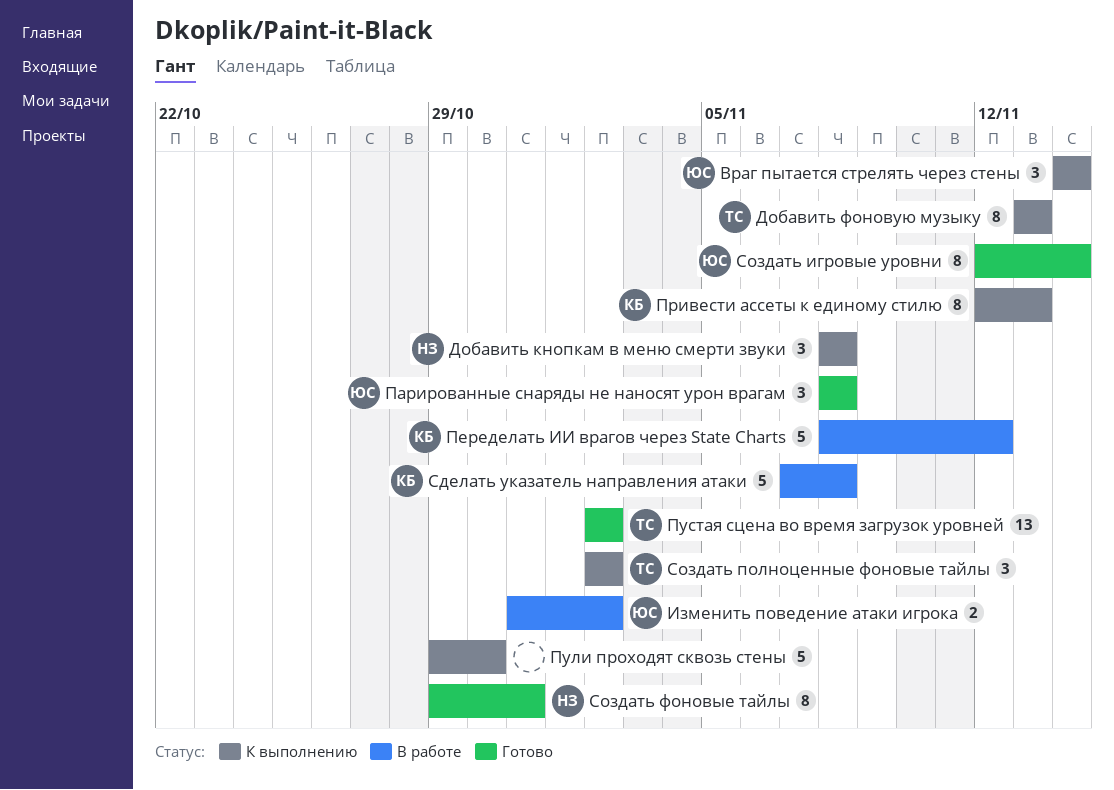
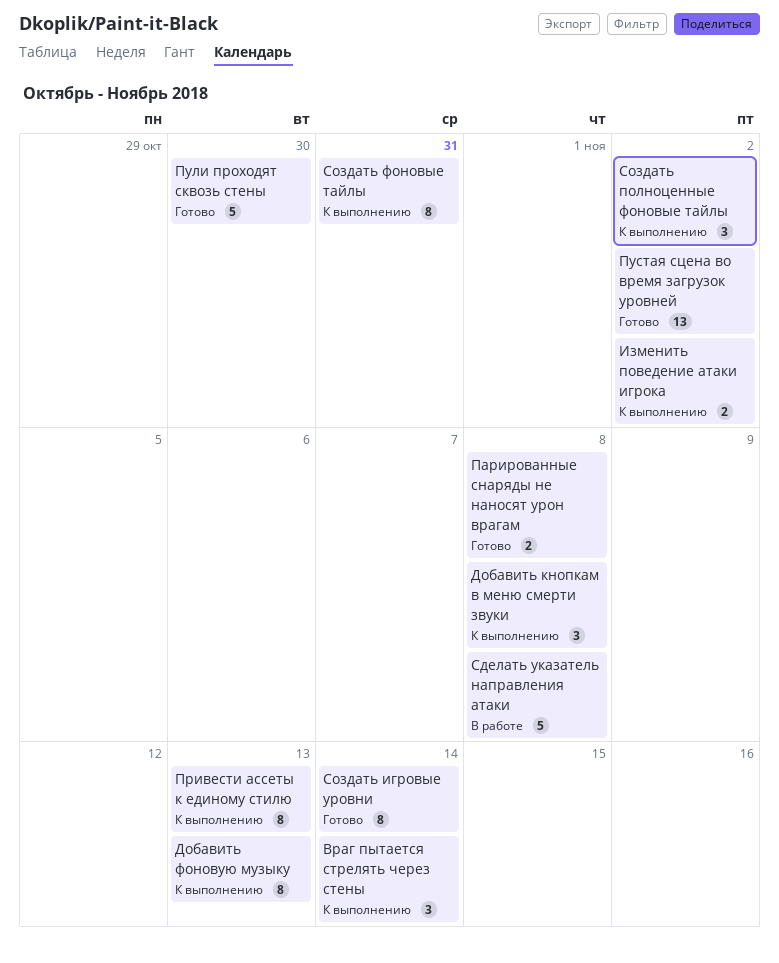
Изменить поведение атаки игрока, status: В работе -> К выполнению
Парированные снаряды не наносят урон врагам, estimate: 3 -> 2
Переделать ИИ врагов через State Charts: present -> none
Пули проходят сквозь стены, status: К выполнению -> Готово
Создать фоновые тайлы, status: Готово -> К выполнению

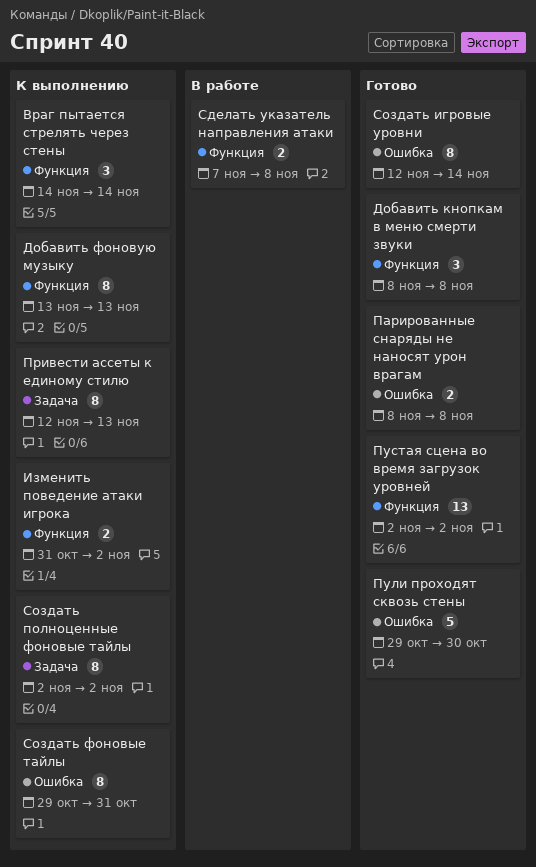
Добавить кнопкам в меню смерти звуки, status: К выполнению -> Готово
Сделать указатель направления атаки, estimate: 5 -> 2
Создать полноценные фоновые тайлы, estimate: 3 -> 8

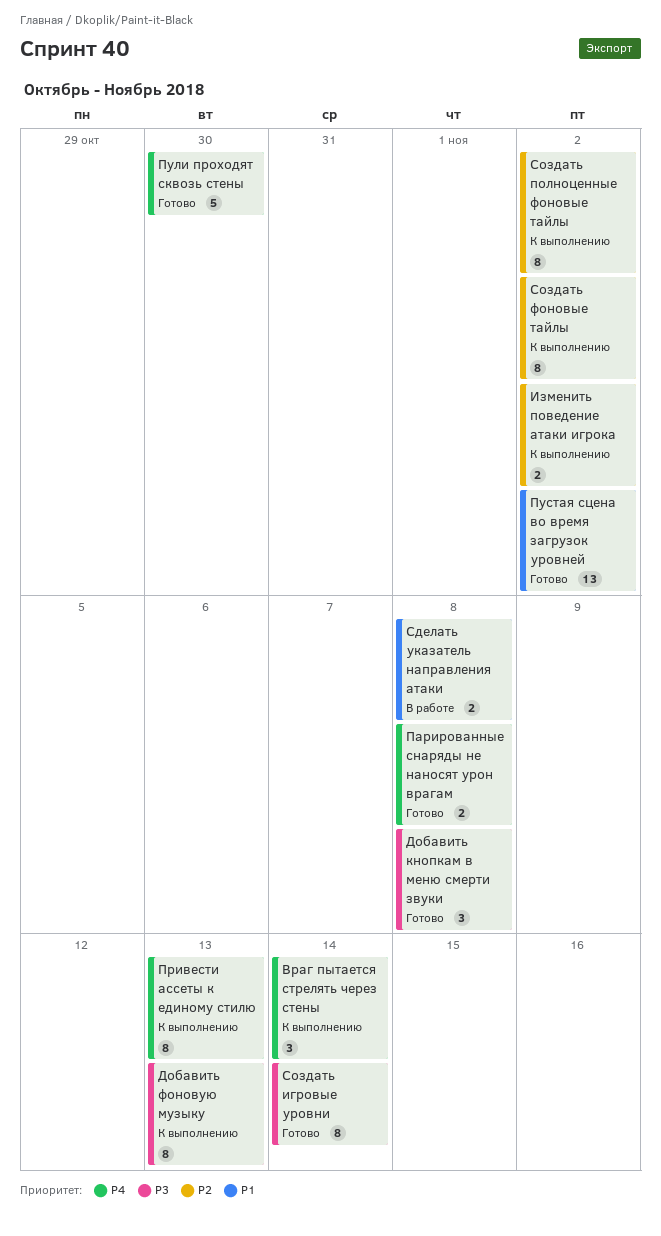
Создать фоновые тайлы, due: Oct 31 -> Nov 2

